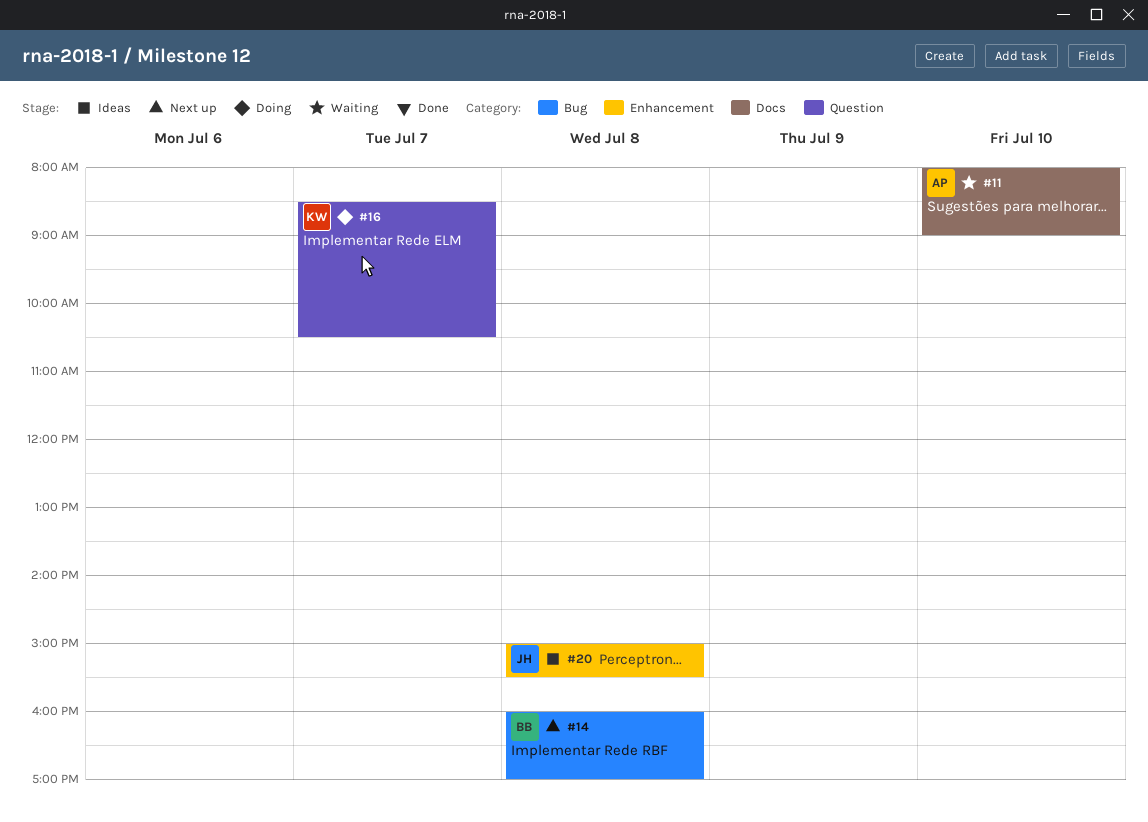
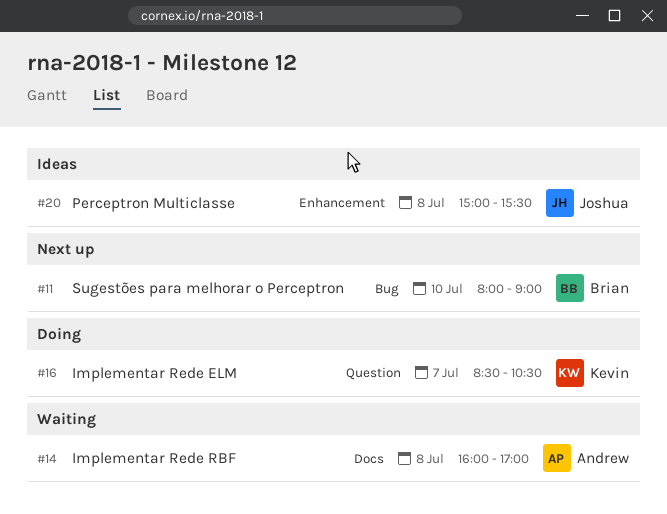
#11, status: Waiting -> Next up
#11, owner: Andrew -> Brian
#11, label: Docs -> Bug
#14, status: Next up -> Waiting
#14, owner: Brian -> Andrew
#14, label: Bug -> Docs

